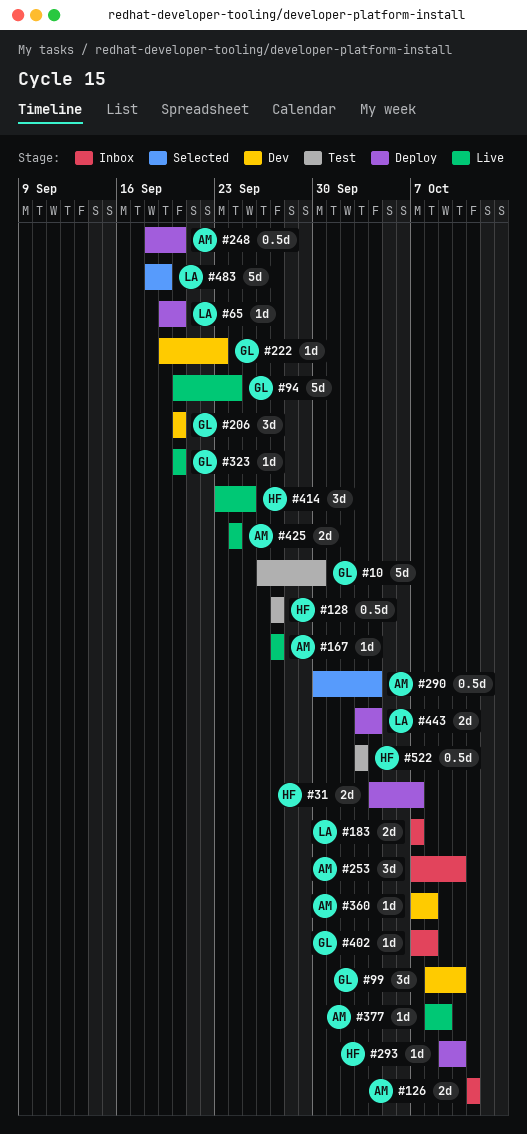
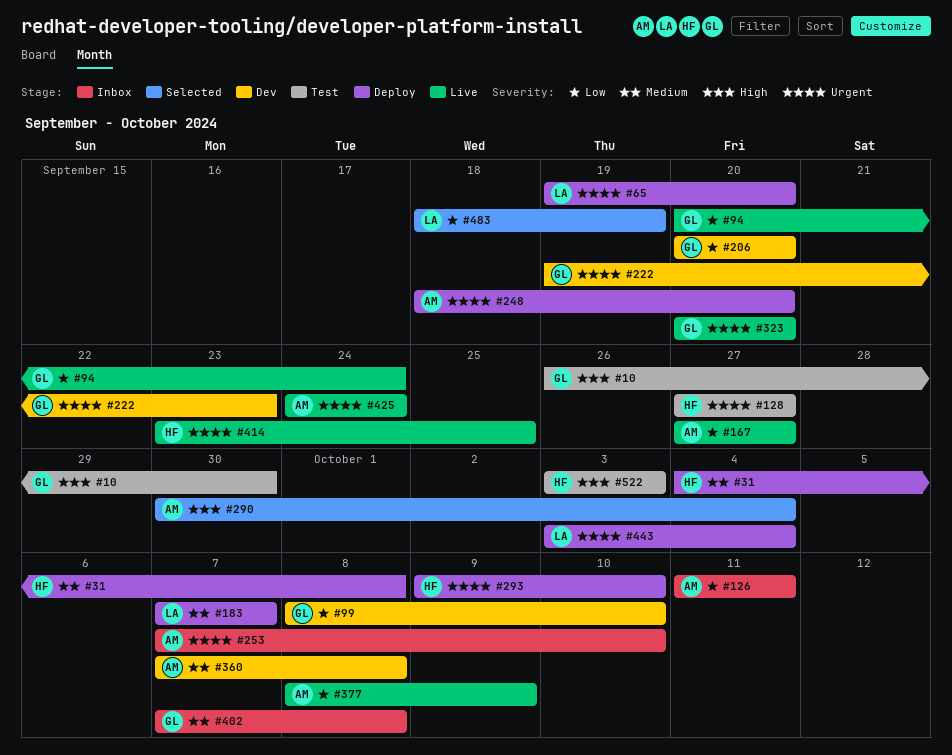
#31, due: Oct 7 -> Oct 8
#183, status: Inbox -> Deploy

